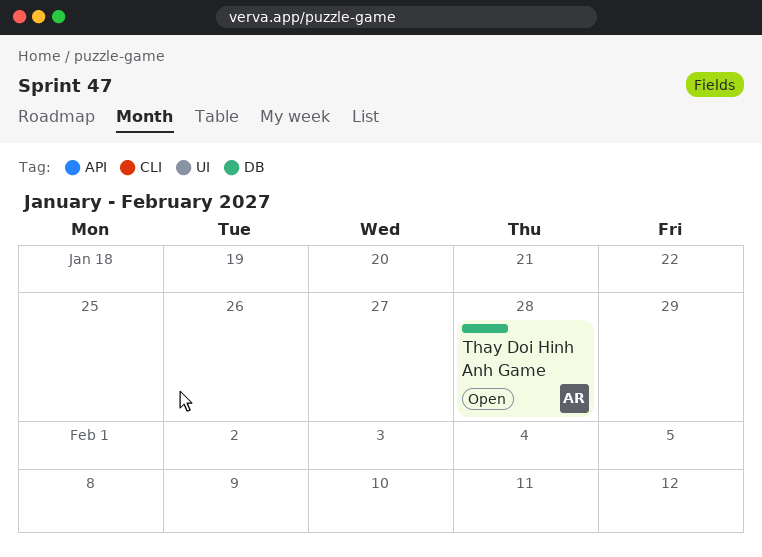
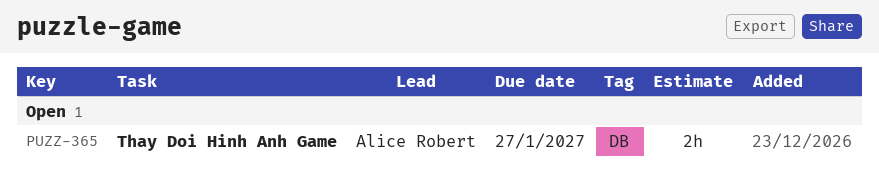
Thay Doi Hinh Anh Game, due: Jan 28 -> Jan 27

